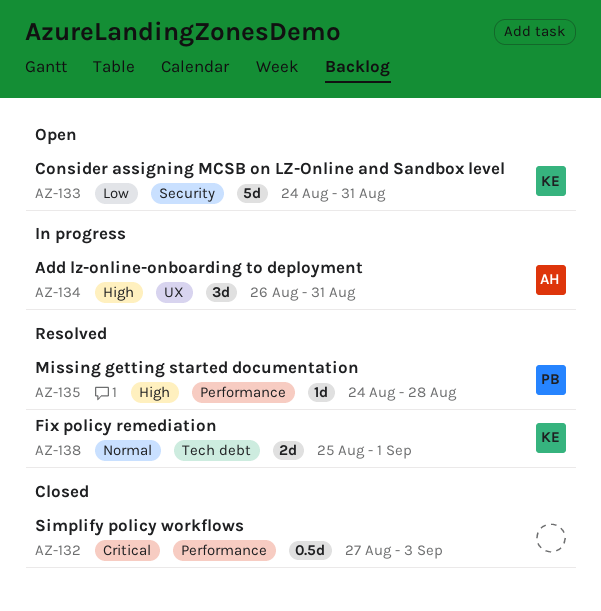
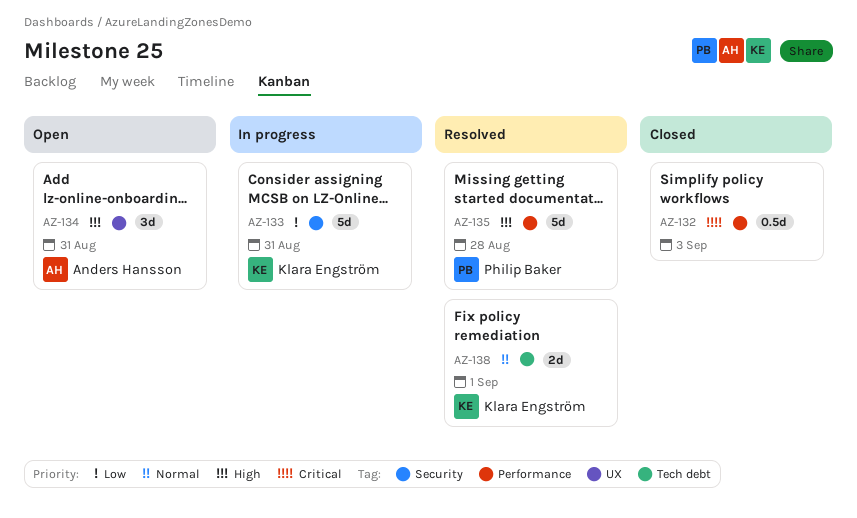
AZ-133, status: Open -> In progress
AZ-134, status: In progress -> Open
AZ-135, estimate: 1d -> 5d

